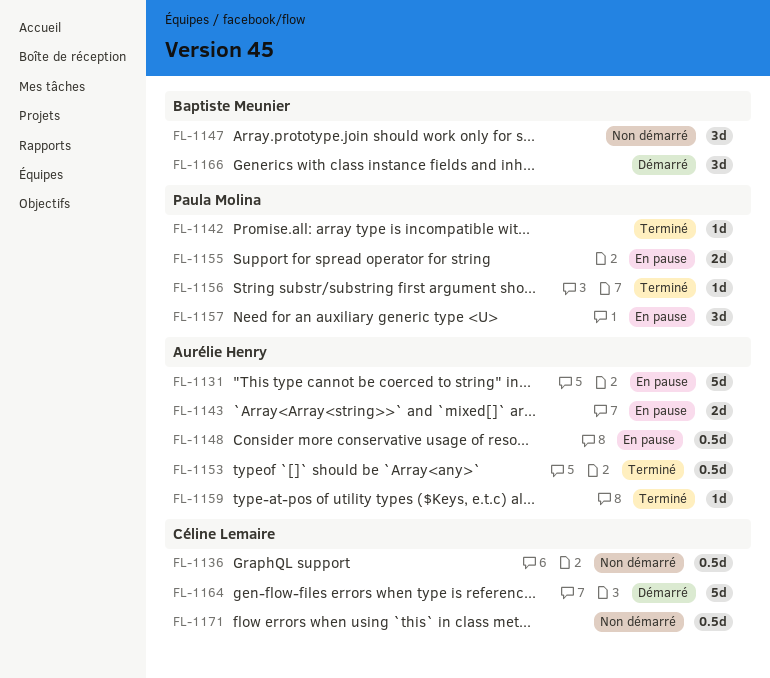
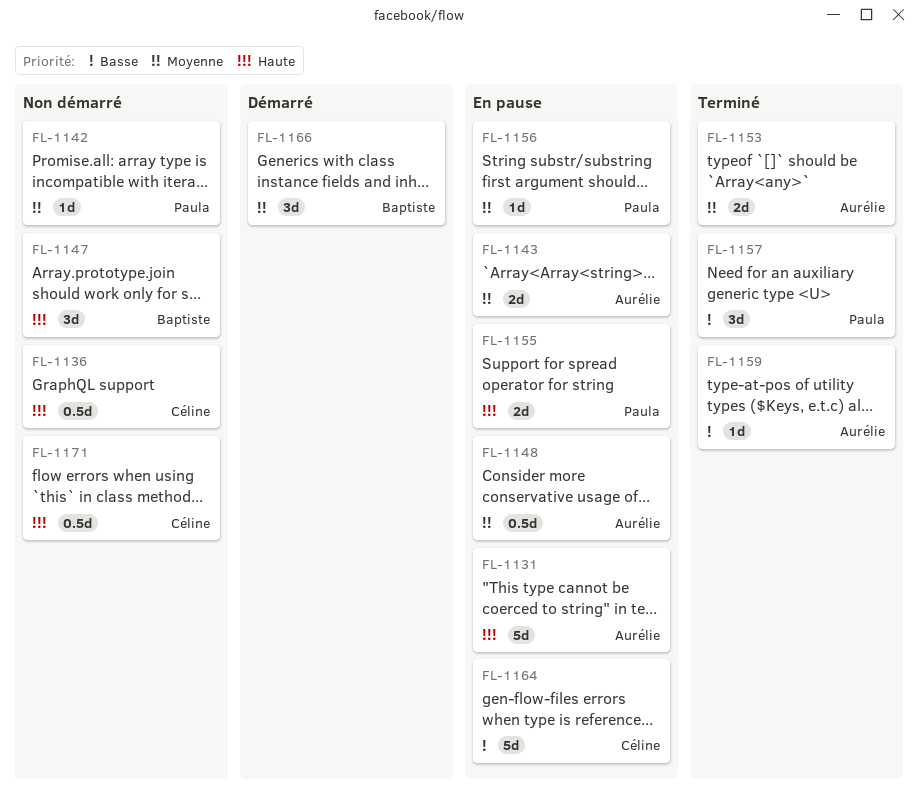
FL-1142, status: Terminé -> Non démarré
FL-1153, estimate: 0.5d -> 2d
FL-1156, status: Terminé -> En pause
FL-1157, status: En pause -> Terminé
FL-1164, status: Démarré -> En pause

